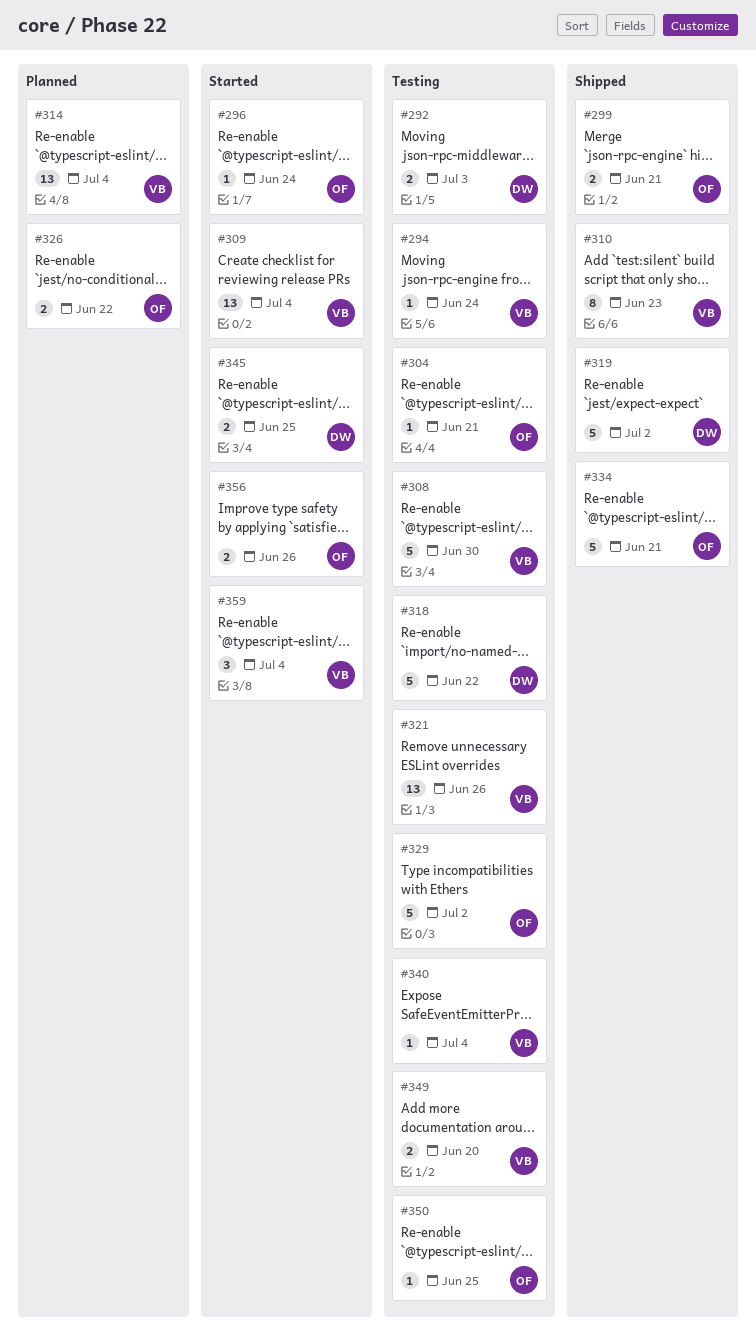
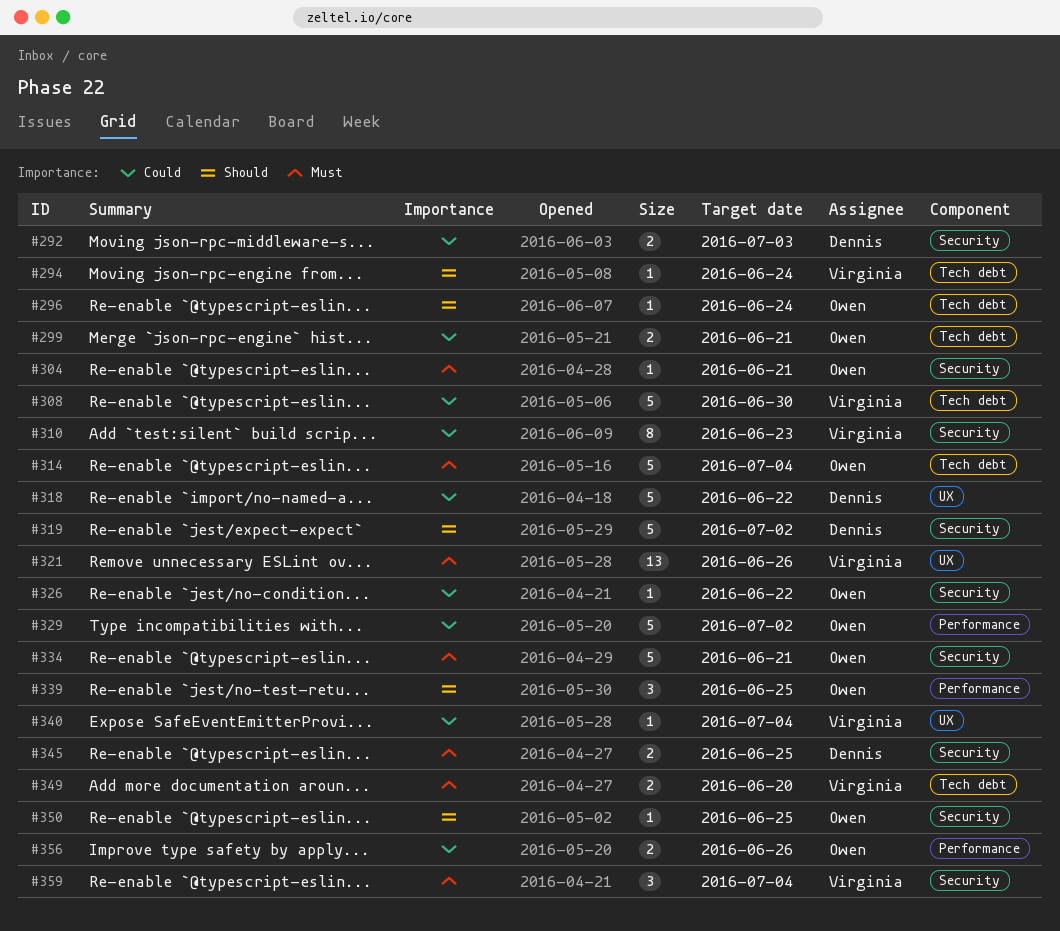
#309: present -> none
#314, owner: Virginia -> Owen
#314, estimate: 13 -> 5
#326, estimate: 2 -> 1
#339: none -> present

